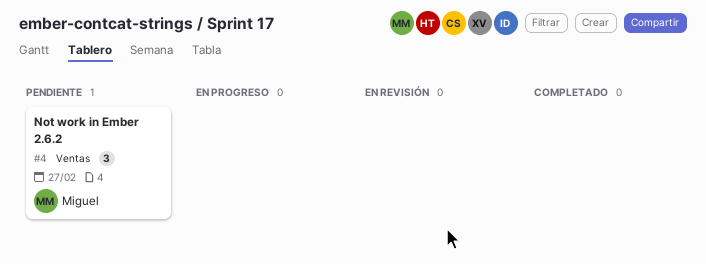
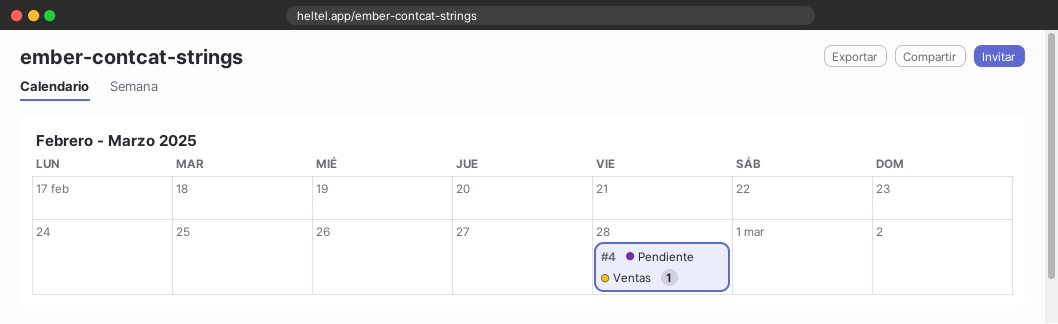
#4, estimate: 3 -> 1
#4, due: Feb 27 -> Feb 28

